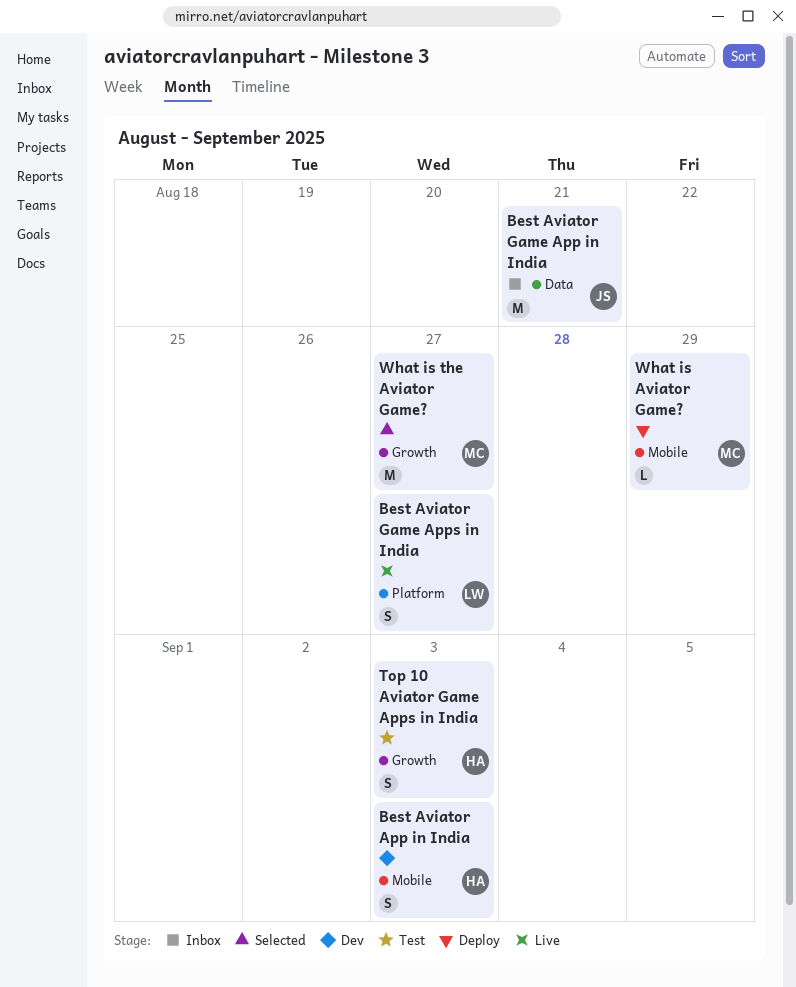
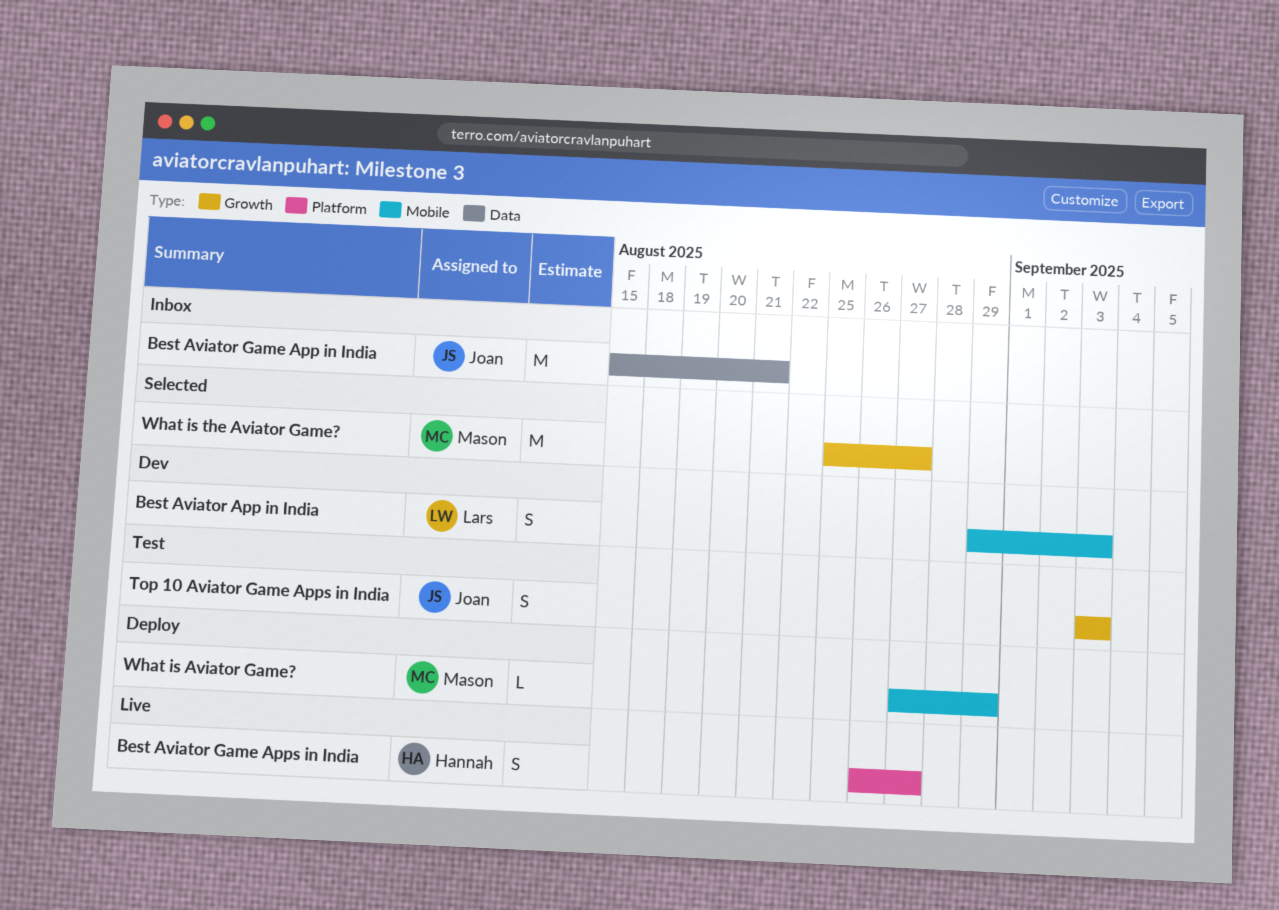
Best Aviator App in India, owner: Hannah -> Lars
Best Aviator Game Apps in India, owner: Lars -> Hannah
Top 10 Aviator Game Apps in India, owner: Hannah -> Joan

